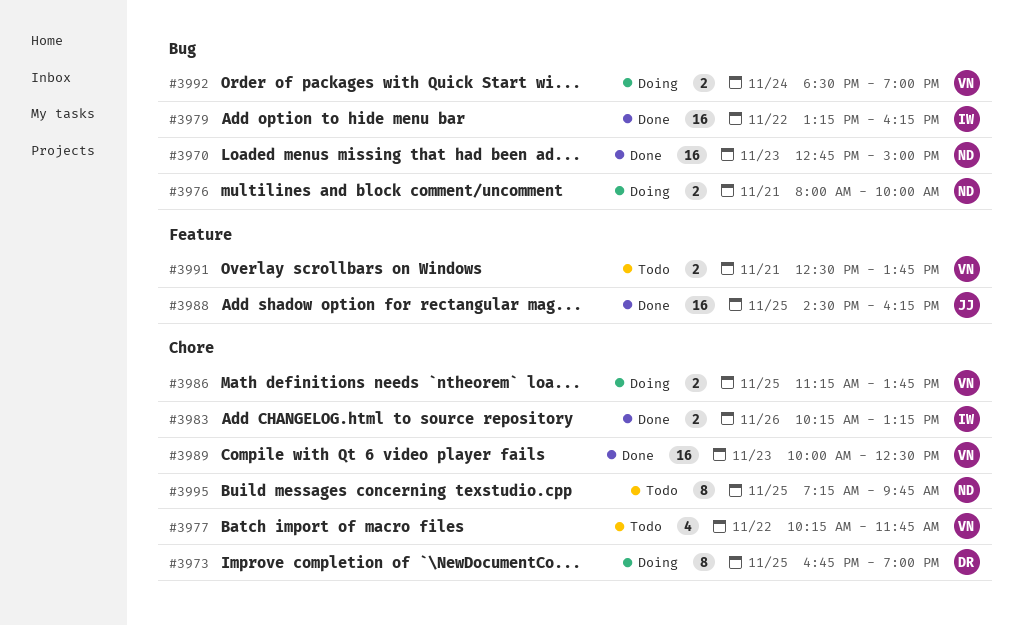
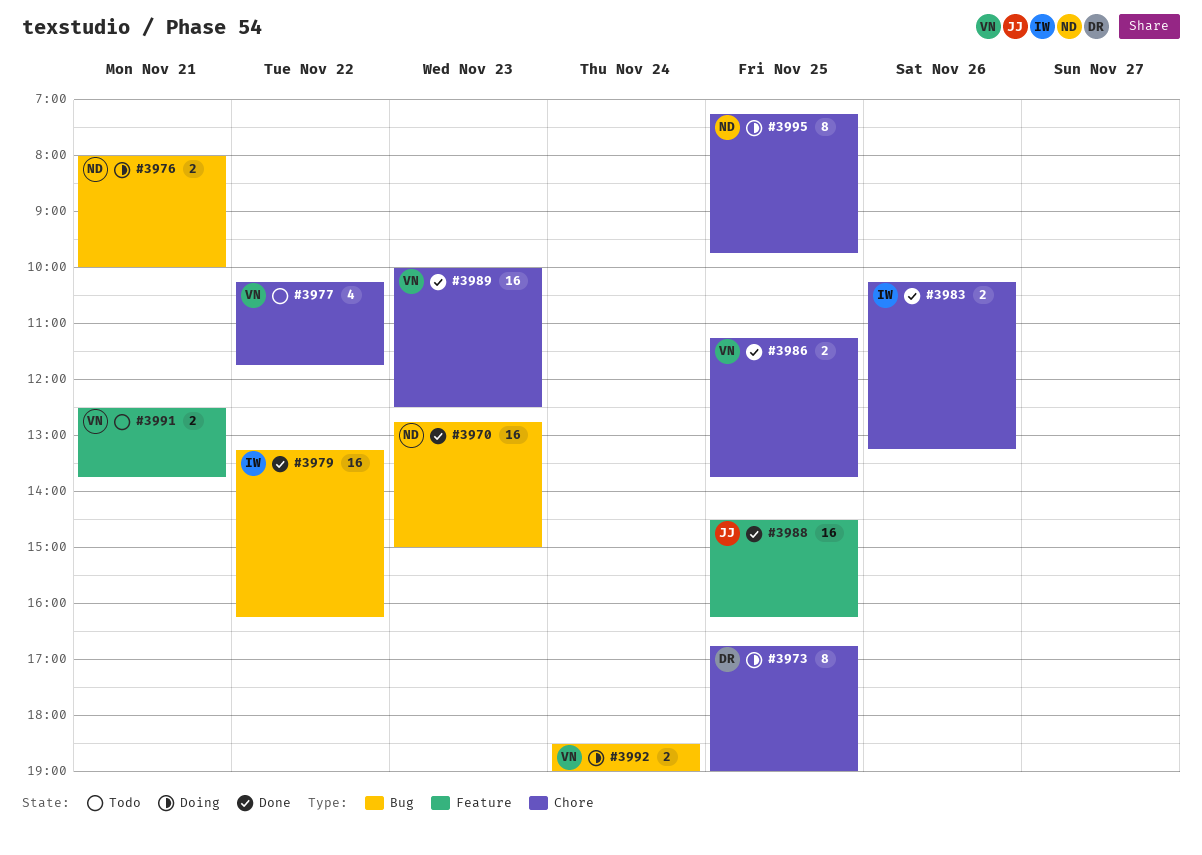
#3986, status: Doing -> Done
#3995, status: Todo -> Doing

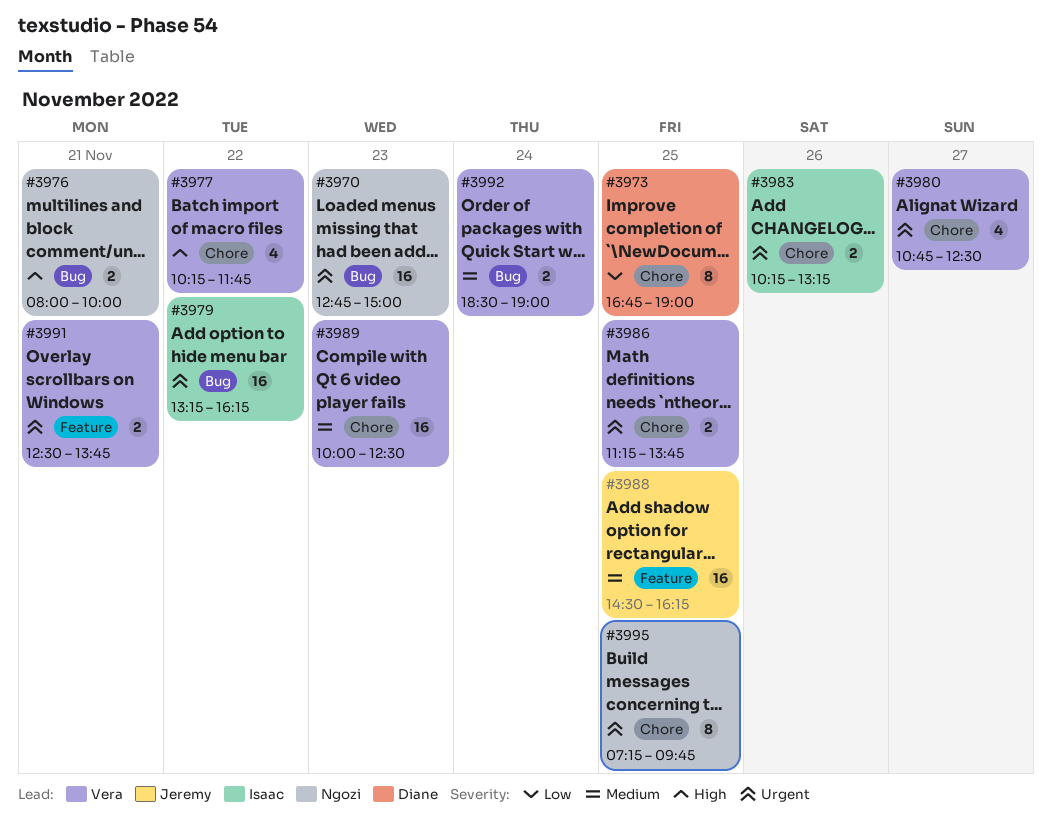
#3980: none -> present

